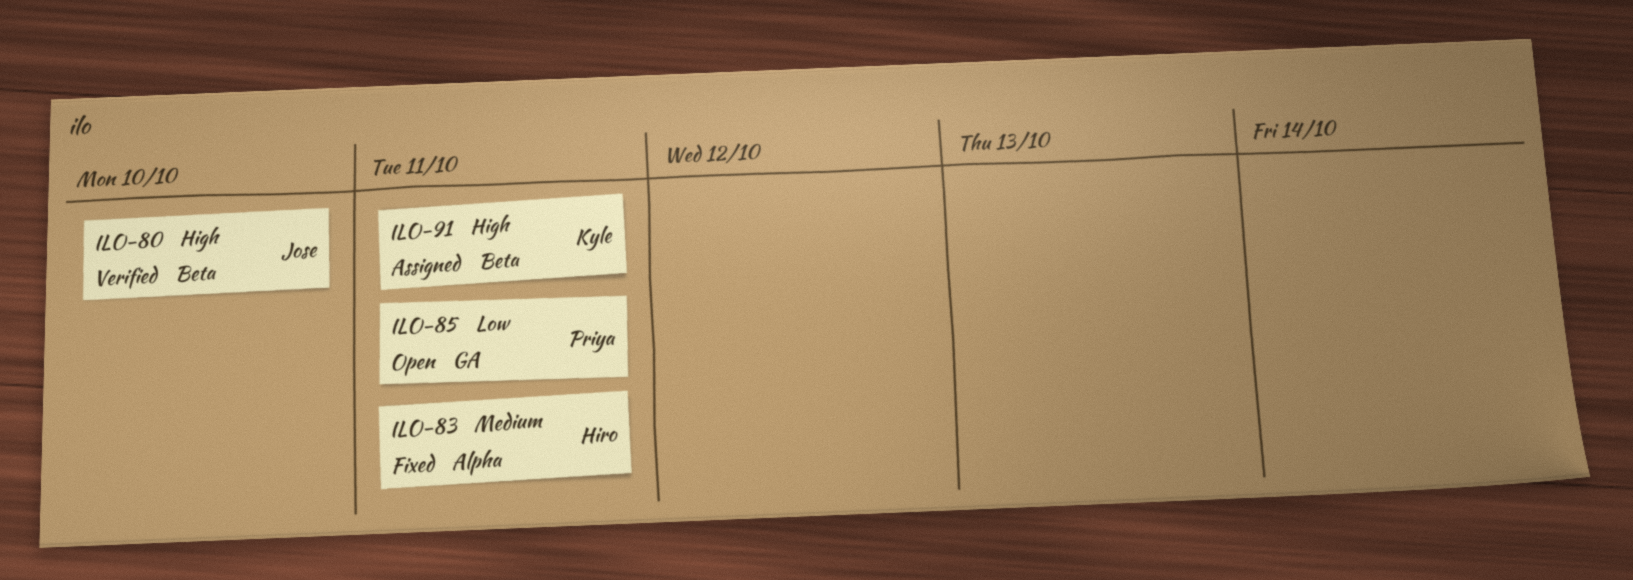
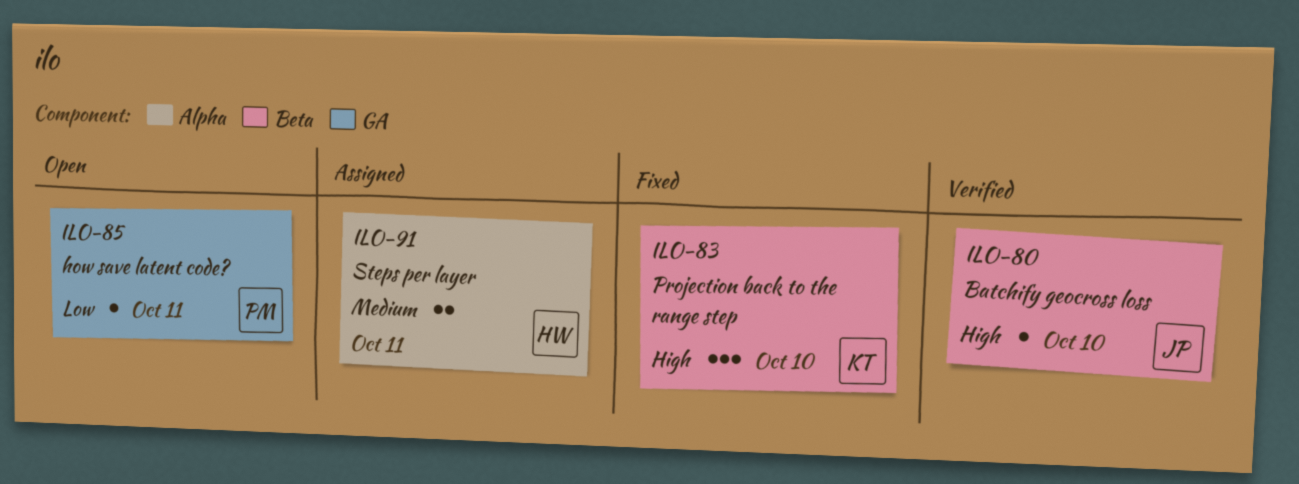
ILO-83, owner: Hiro -> Kyle
ILO-83, priority: Medium -> High
ILO-83, label: Alpha -> Beta
ILO-83, due: Oct 11 -> Oct 10
ILO-91, owner: Kyle -> Hiro
ILO-91, priority: High -> Medium
ILO-91, label: Beta -> Alpha

